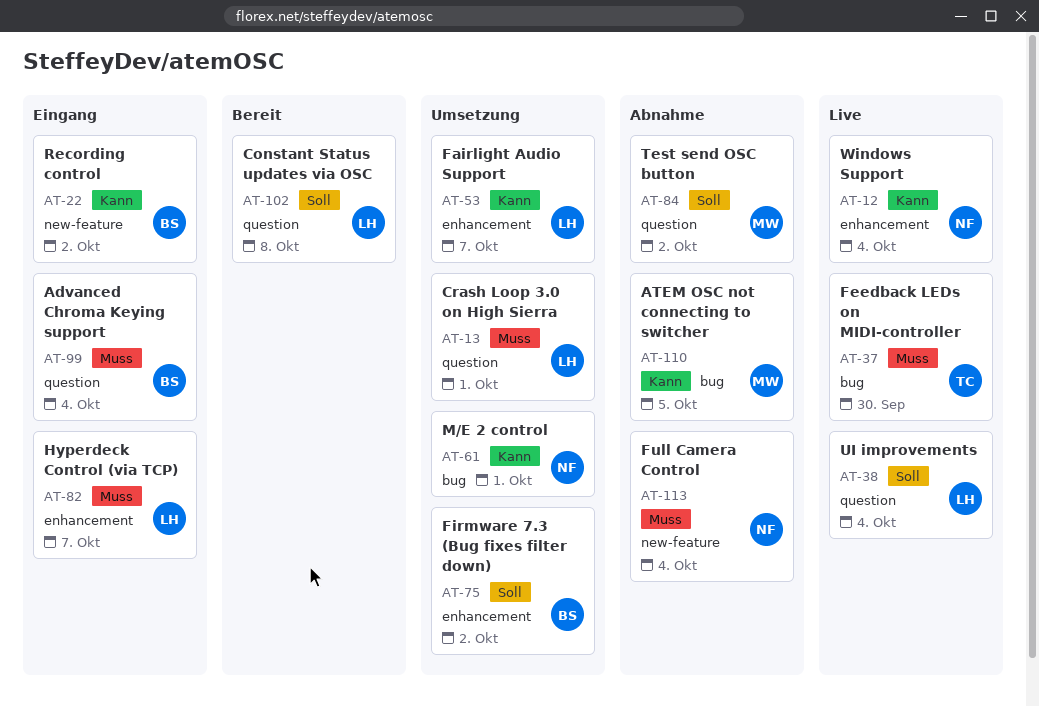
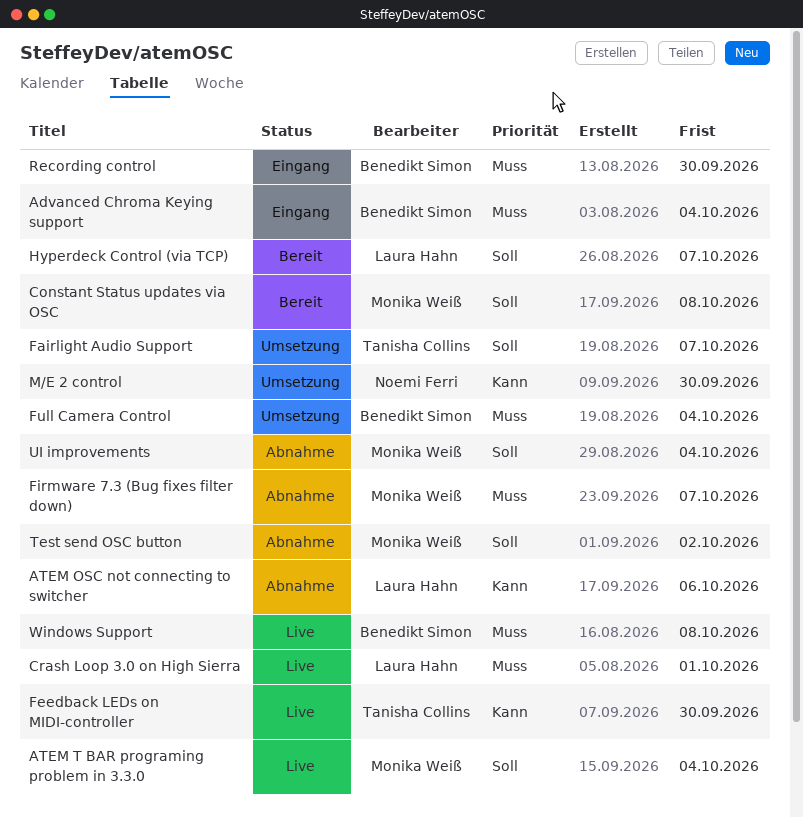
ATEM OSC not connecting to switcher, owner: Monika Weiß -> Laura Hahn
ATEM OSC not connecting to switcher, due: Oct 5 -> Oct 6
ATEM T BAR programing problem in 3.3.0: none -> present
Constant Status updates via OSC, owner: Laura Hahn -> Monika Weiß
Crash Loop 3.0 on High Sierra, status: Umsetzung -> Live
Fairlight Audio Support, owner: Laura Hahn -> Tanisha Collins
Fairlight Audio Support, priority: Kann -> Soll
Feedback LEDs on MIDI-controller, priority: Muss -> Kann
Firmware 7.3 (Bug fixes filter down), status: Umsetzung -> Abnahme
Firmware 7.3 (Bug fixes filter down), owner: Benedikt Simon -> Monika Weiß
Firmware 7.3 (Bug fixes filter down), priority: Soll -> Muss
Firmware 7.3 (Bug fixes filter down), due: Oct 2 -> Oct 7
Full Camera Control, status: Abnahme -> Umsetzung
Full Camera Control, owner: Noemi Ferri -> Benedikt Simon
Hyperdeck Control (via TCP), status: Eingang -> Bereit
Hyperdeck Control (via TCP), priority: Muss -> Soll
M/E 2 control, due: Oct 1 -> Sep 30
Recording control, priority: Kann -> Muss
Recording control, due: Oct 2 -> Sep 30
UI improvements, status: Live -> Abnahme
UI improvements, owner: Laura Hahn -> Monika Weiß
Windows Support, owner: Noemi Ferri -> Benedikt Simon
Windows Support, priority: Kann -> Muss
Windows Support, due: Oct 4 -> Oct 8

